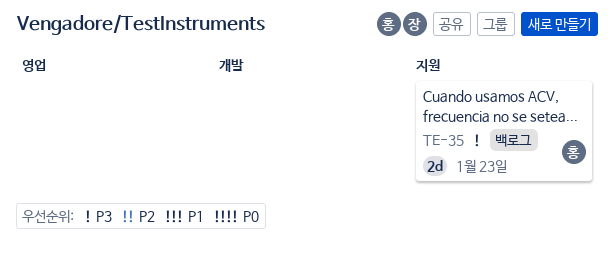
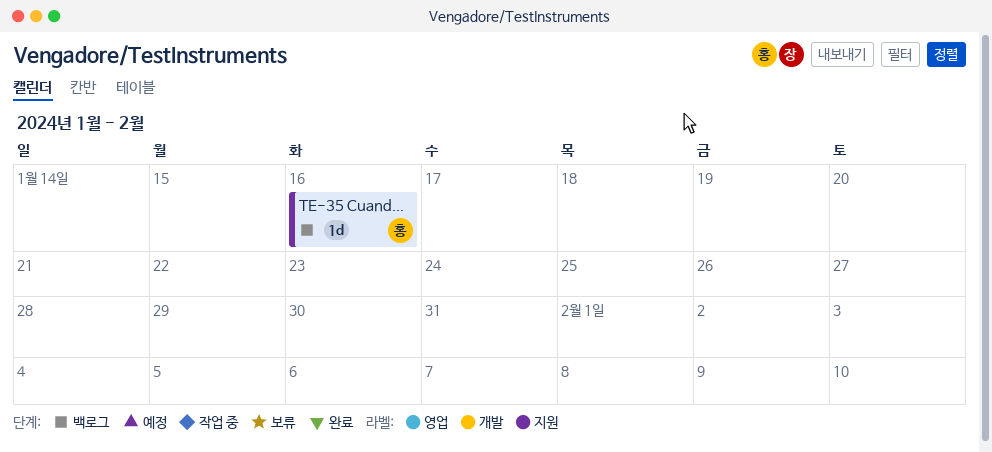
TE-35, estimate: 2d -> 1d
TE-35, due: Jan 23 -> Jan 16

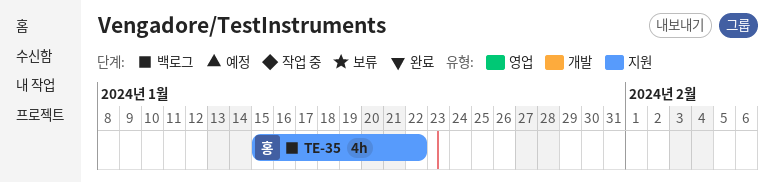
TE-35, estimate: 1d -> 4h
TE-35, due: Jan 16 -> Jan 22

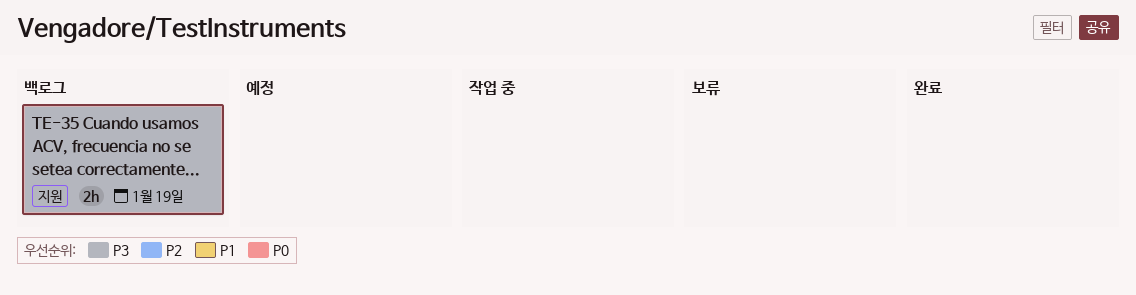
TE-35, estimate: 4h -> 2h
TE-35, due: Jan 22 -> Jan 19

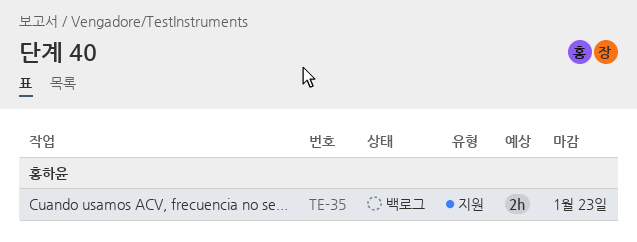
TE-35, due: Jan 19 -> Jan 23

